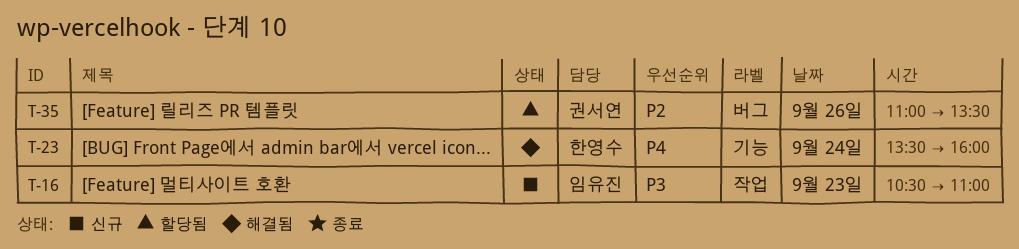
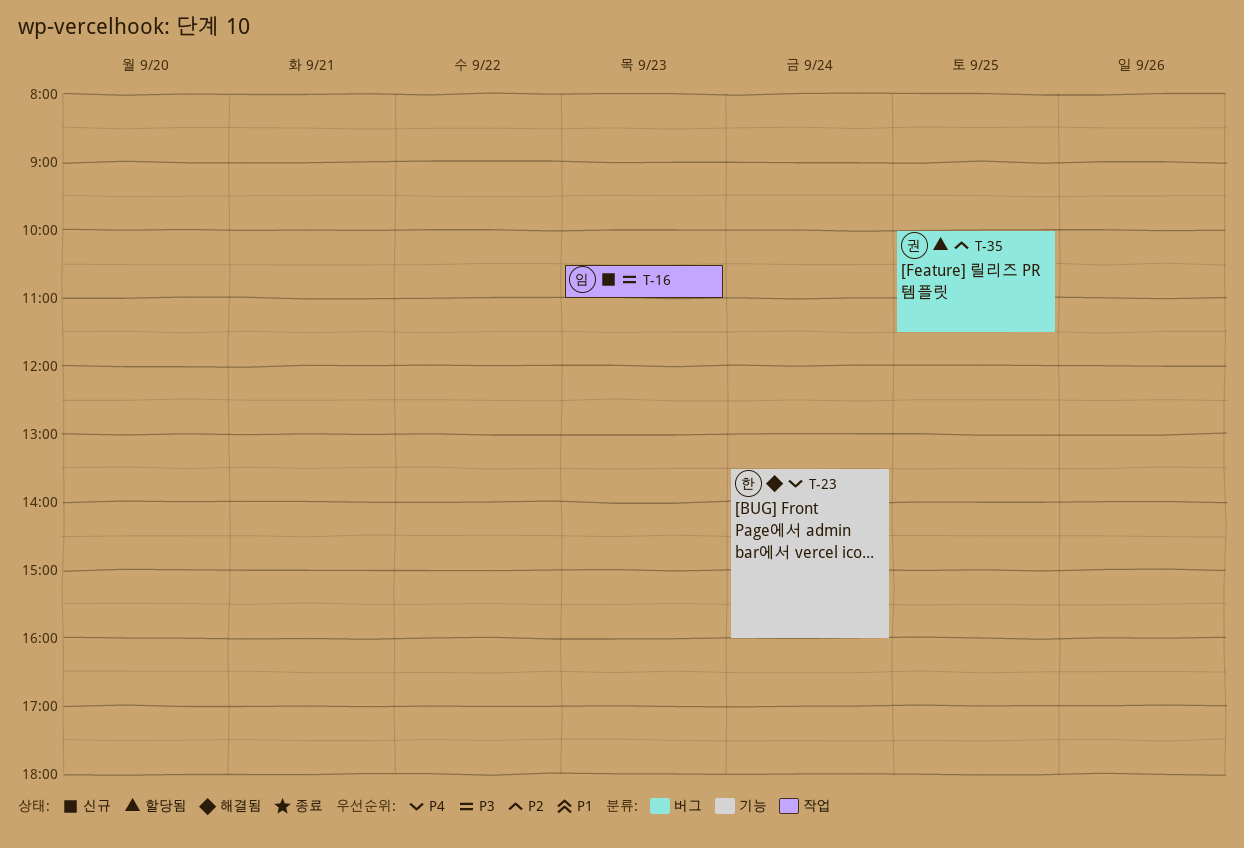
T-35, day: Sep 26 -> Sep 25
T-35, begins: 11:00 -> 10:00
T-35, ends: 13:30 -> 11:30

